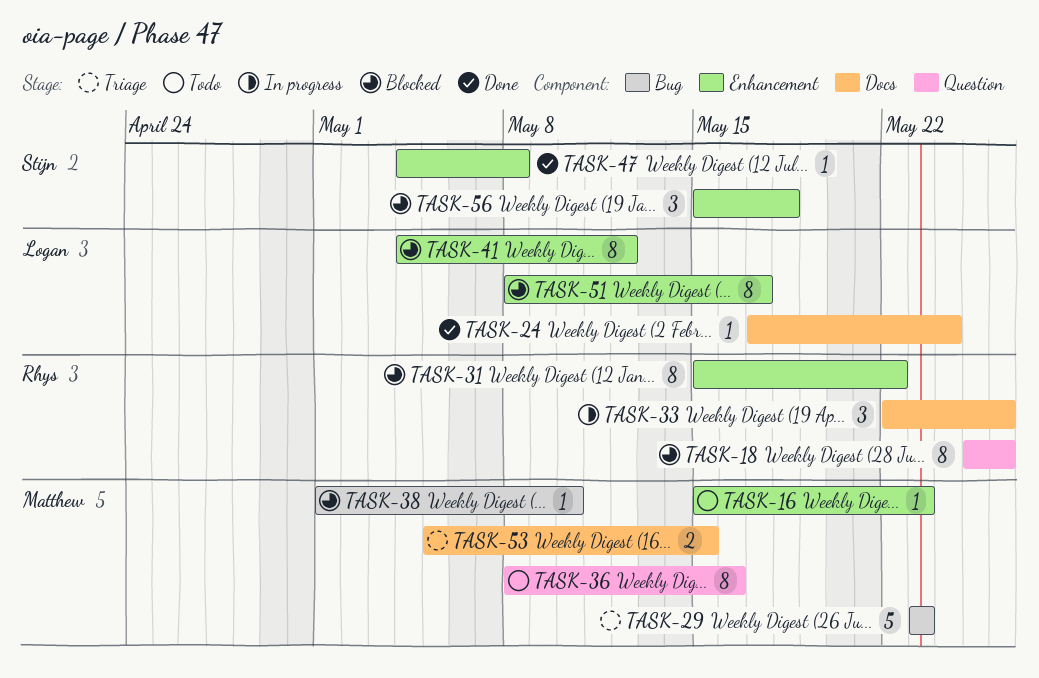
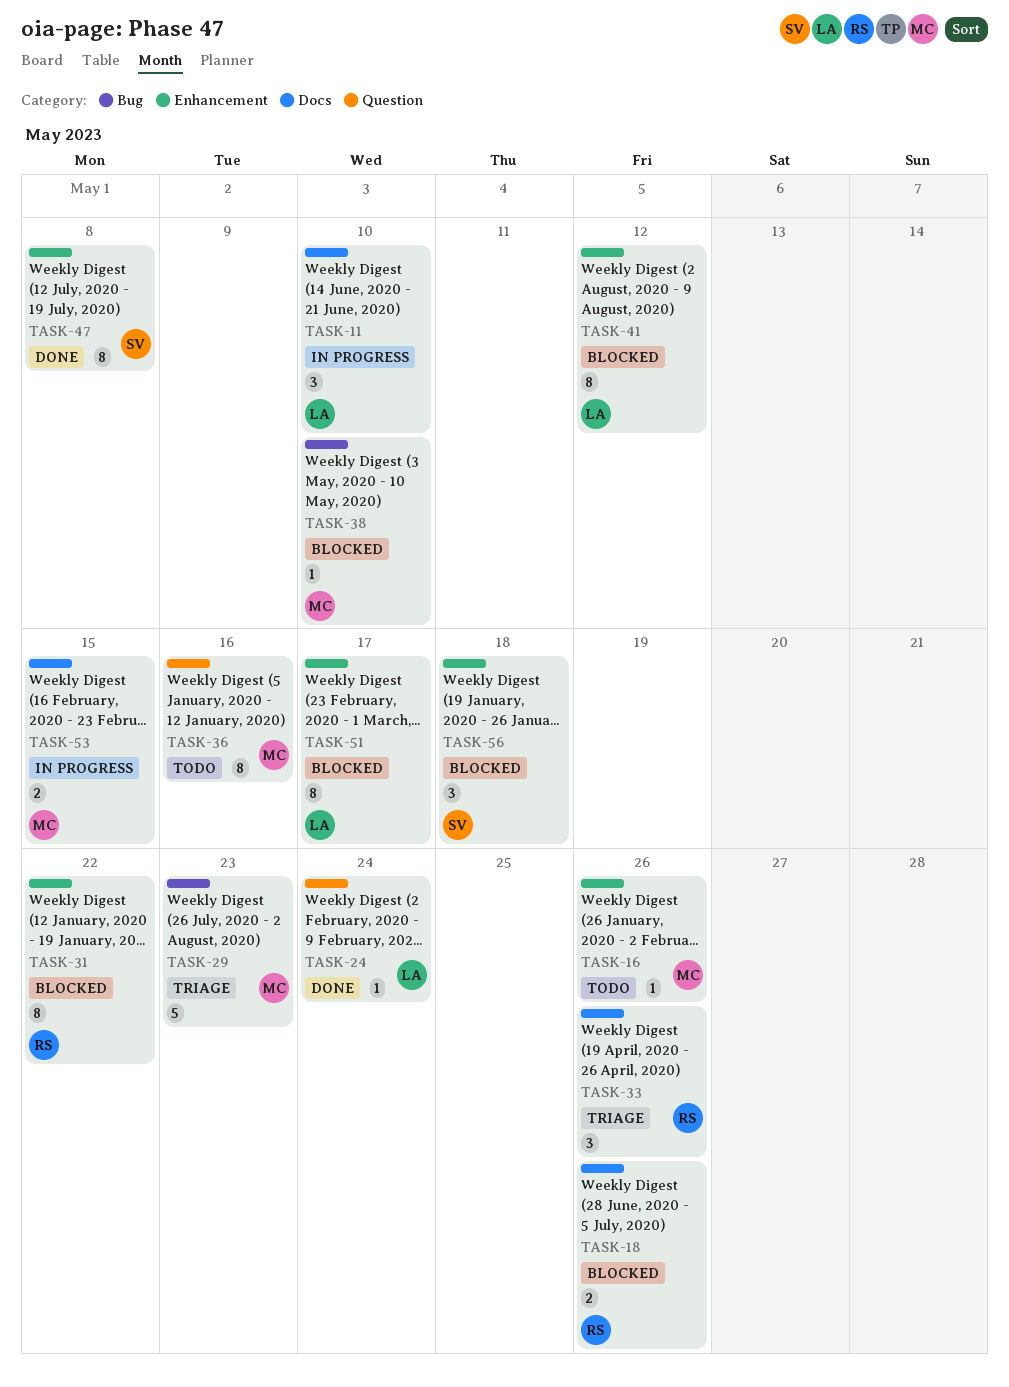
TASK-11: none -> present
TASK-16, due: May 23 -> May 26
TASK-18, label: Question -> Docs
TASK-18, estimate: 8 -> 2
TASK-24, label: Docs -> Question
TASK-33, status: In progress -> Triage
TASK-47, estimate: 1 -> 8
TASK-53, status: Triage -> In progress

